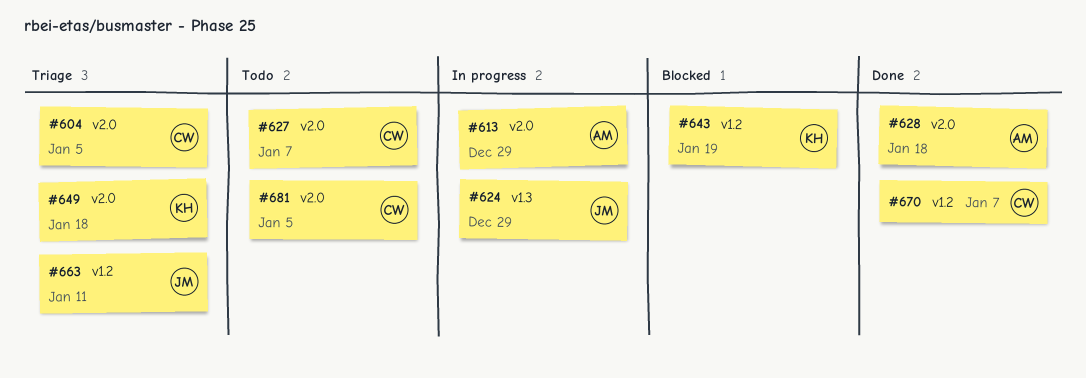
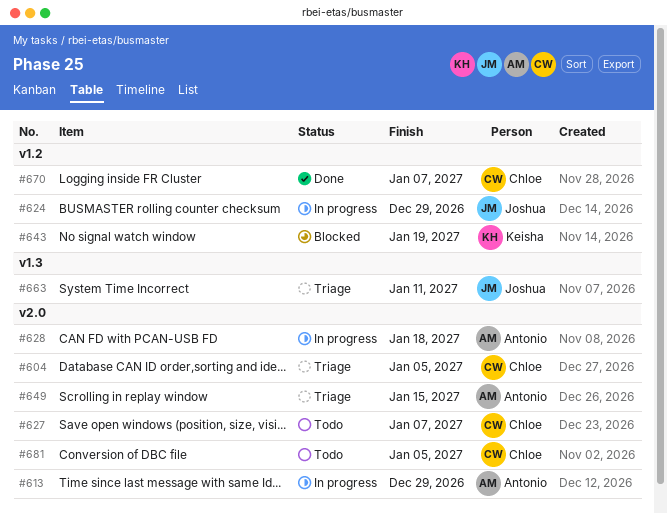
#624, label: v1.3 -> v1.2
#628, status: Done -> In progress
#649, owner: Keisha -> Antonio
#649, due: Jan 18 -> Jan 15
#663, label: v1.2 -> v1.3

